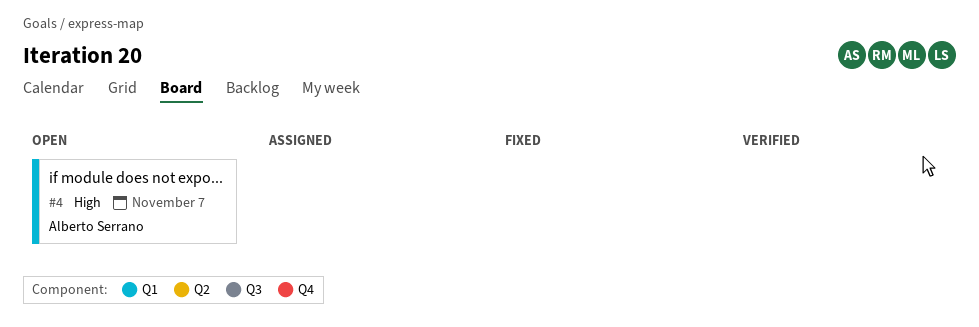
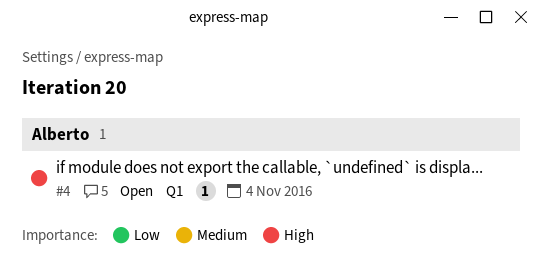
#4, due: Nov 7 -> Nov 4

